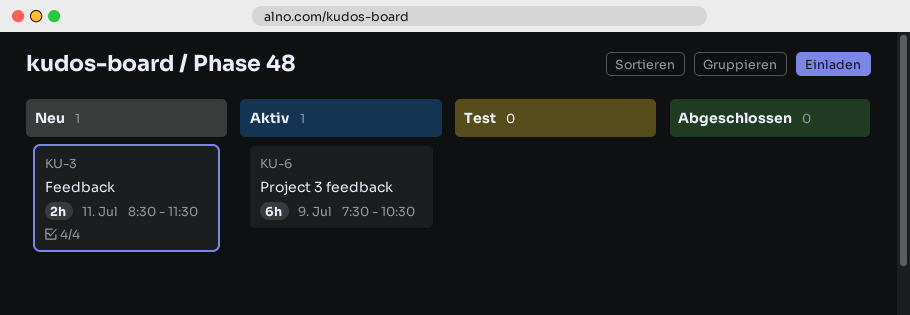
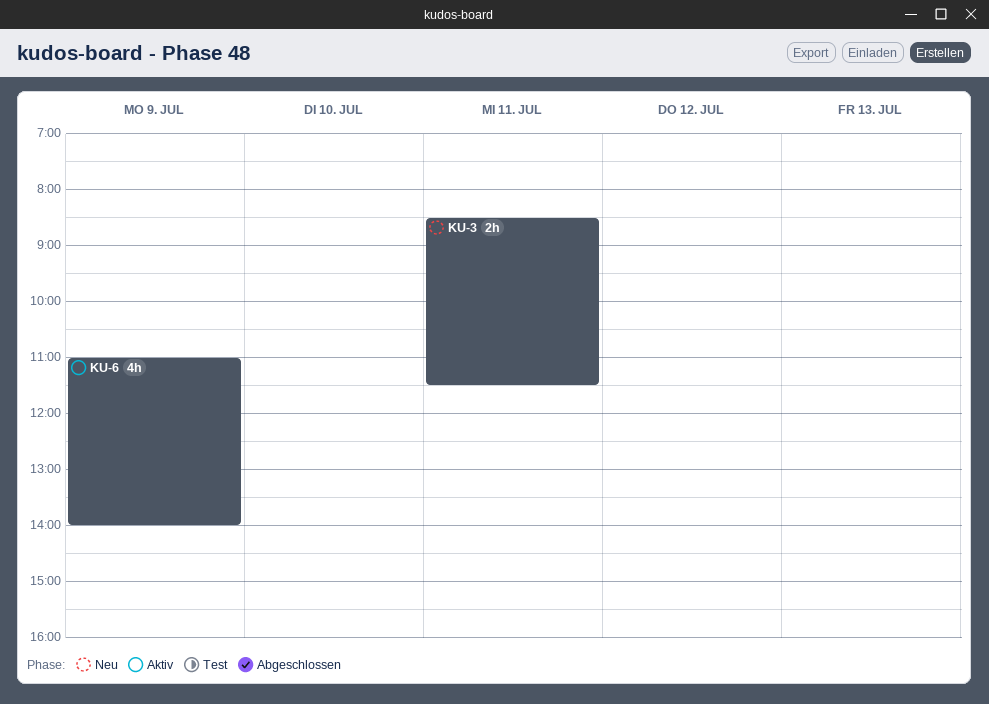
KU-6, estimate: 6h -> 4h
KU-6, begins: 07:30 -> 11:00
KU-6, ends: 10:30 -> 14:00

